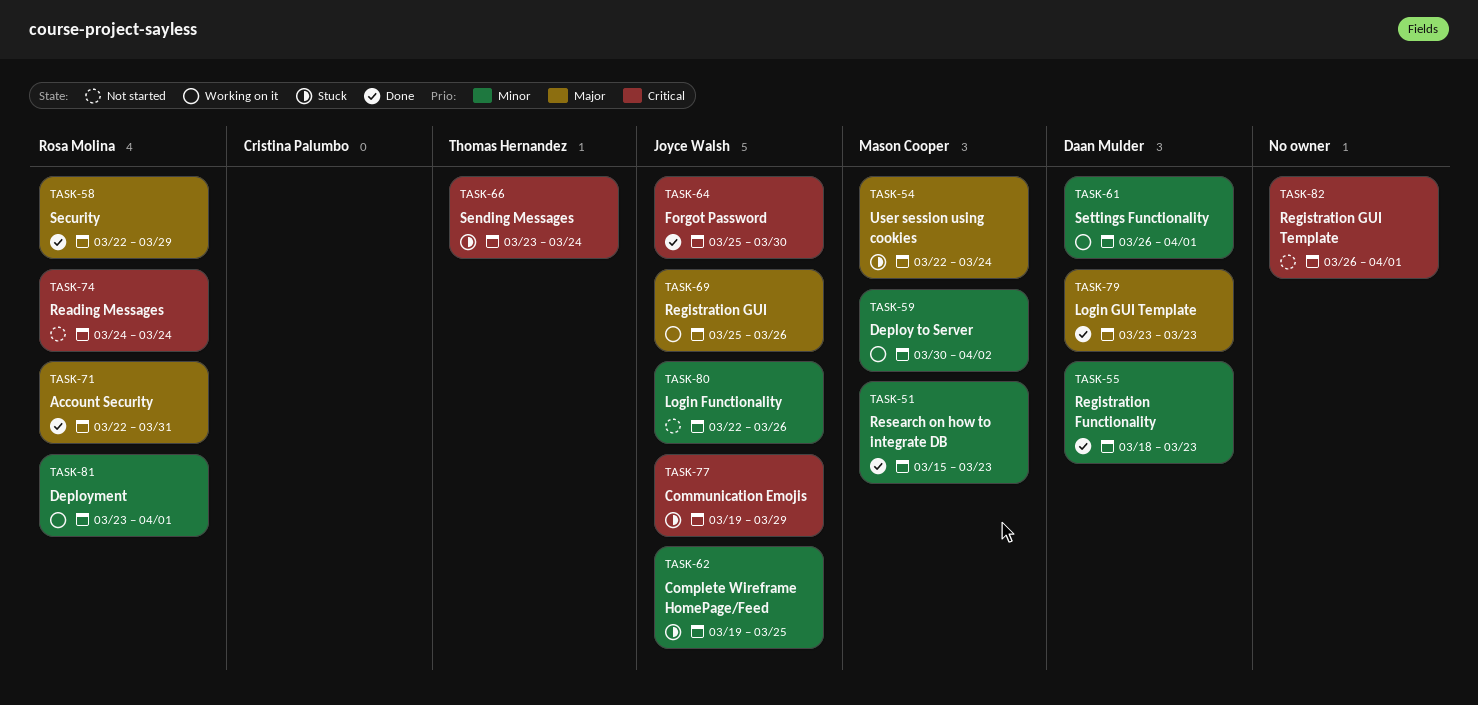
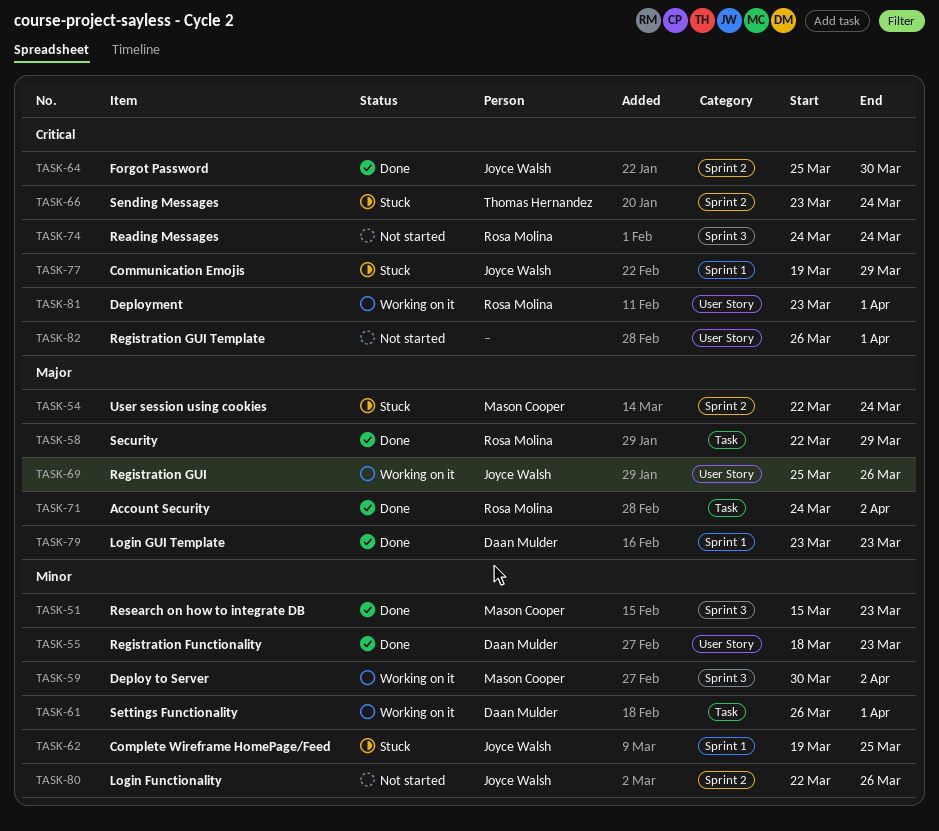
TASK-71, start: Mar 22 -> Mar 24
TASK-71, due: Mar 31 -> Apr 2
TASK-81, priority: Minor -> Critical

